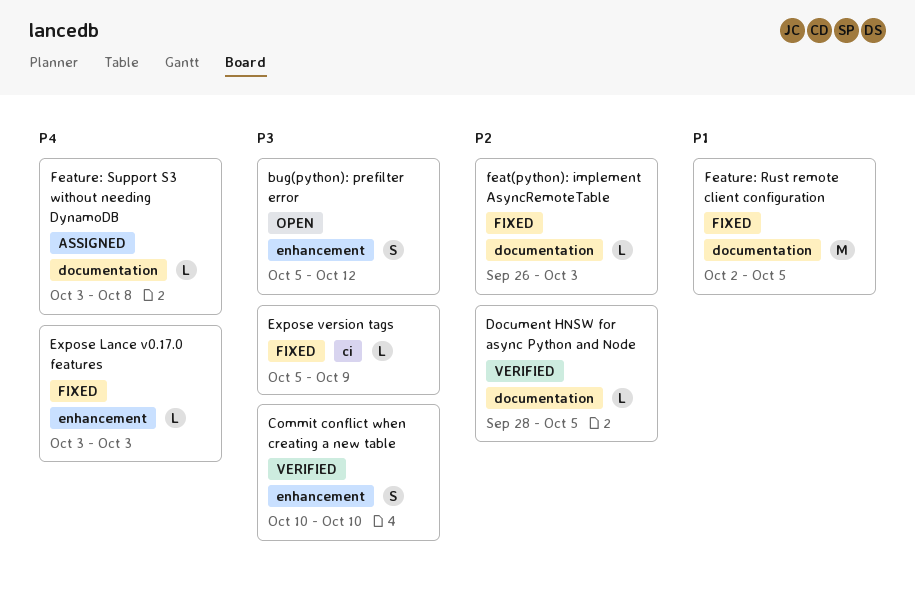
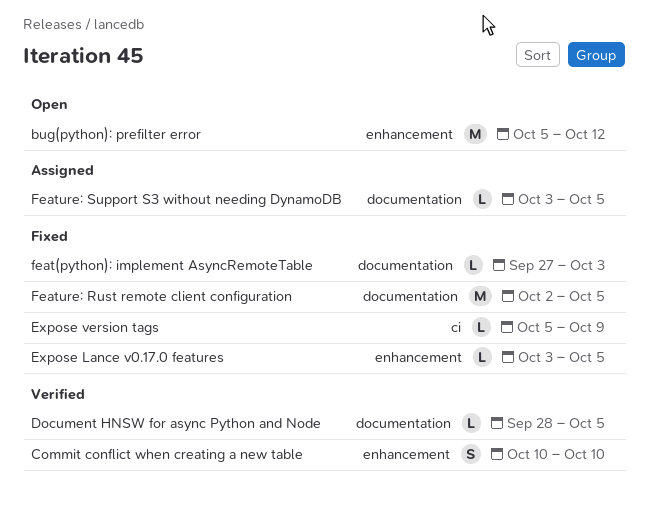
bug(python): prefilter error, estimate: S -> M
Expose Lance v0.17.0 features, due: Oct 3 -> Oct 5
feat(python): implement AsyncRemoteTable, start: Sep 26 -> Sep 27
Feature: Support S3 without needing DynamoDB, due: Oct 8 -> Oct 5

